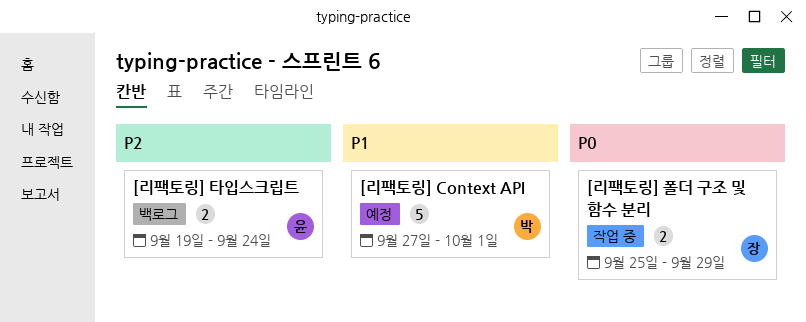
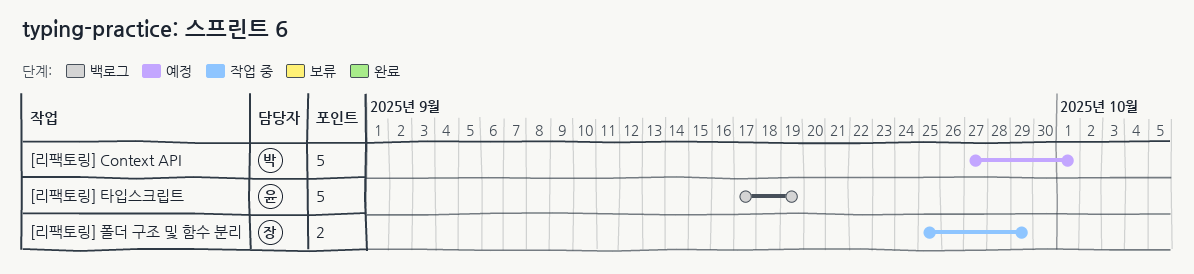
[리팩토링] 타입스크립트, estimate: 2 -> 5
[리팩토링] 타입스크립트, start: Sep 19 -> Sep 17
[리팩토링] 타입스크립트, due: Sep 24 -> Sep 19

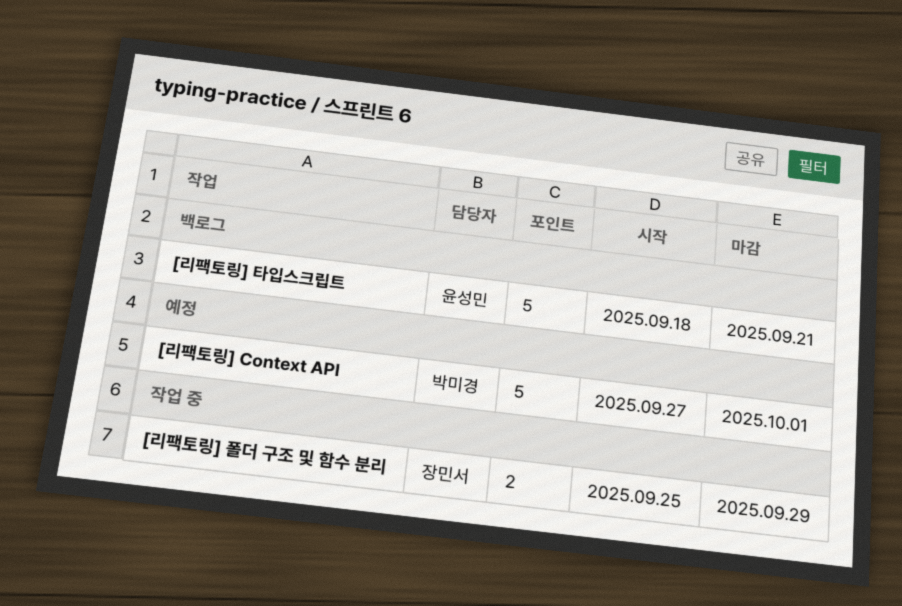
[리팩토링] 타입스크립트, start: Sep 17 -> Sep 18
[리팩토링] 타입스크립트, due: Sep 19 -> Sep 21

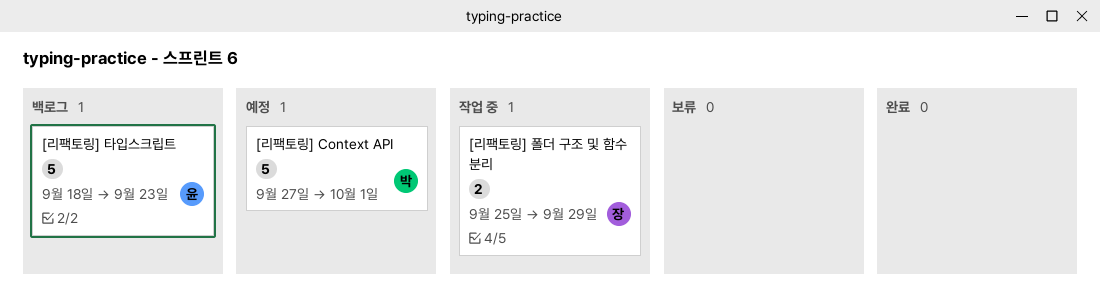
[리팩토링] 타입스크립트, due: Sep 21 -> Sep 23

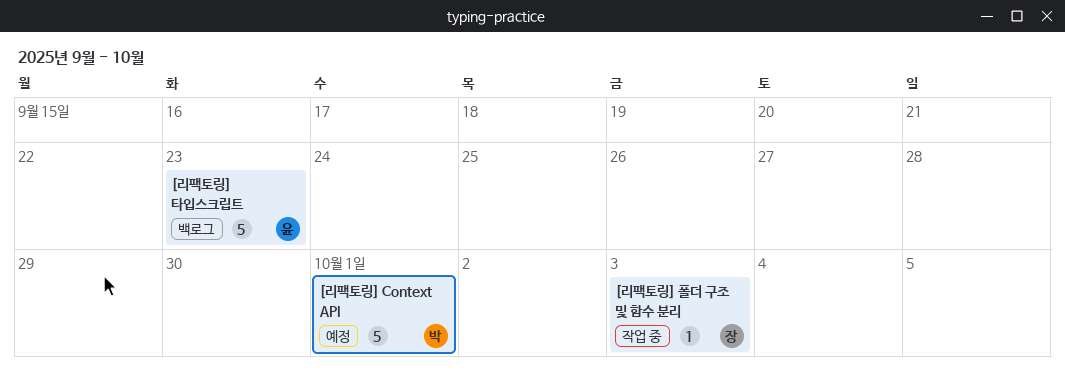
[리팩토링] 폴더 구조 및 함수 분리, estimate: 2 -> 1
[리팩토링] 폴더 구조 및 함수 분리, due: Sep 29 -> Oct 3

